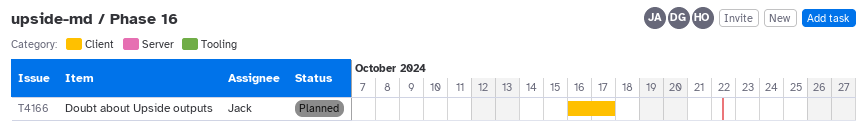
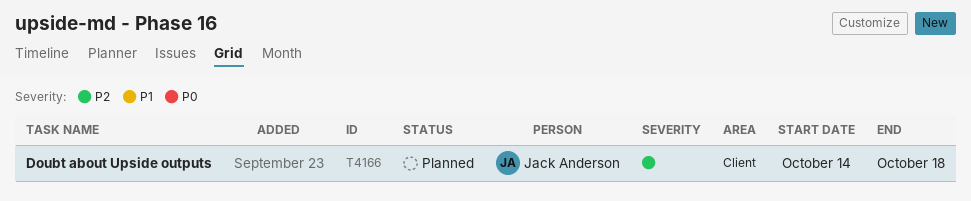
T4166, start: Oct 16 -> Oct 14
T4166, due: Oct 17 -> Oct 18

